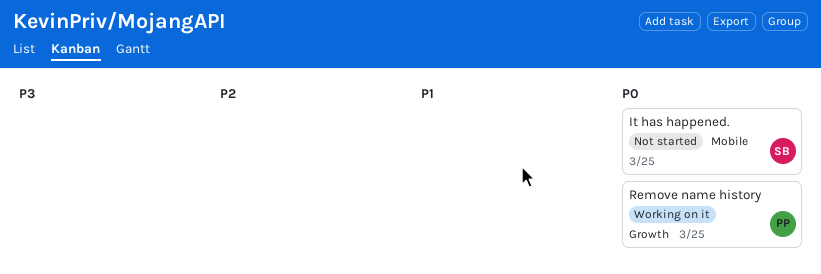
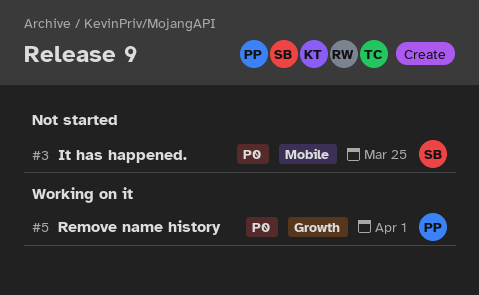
Remove name history, due: Mar 25 -> Apr 1

